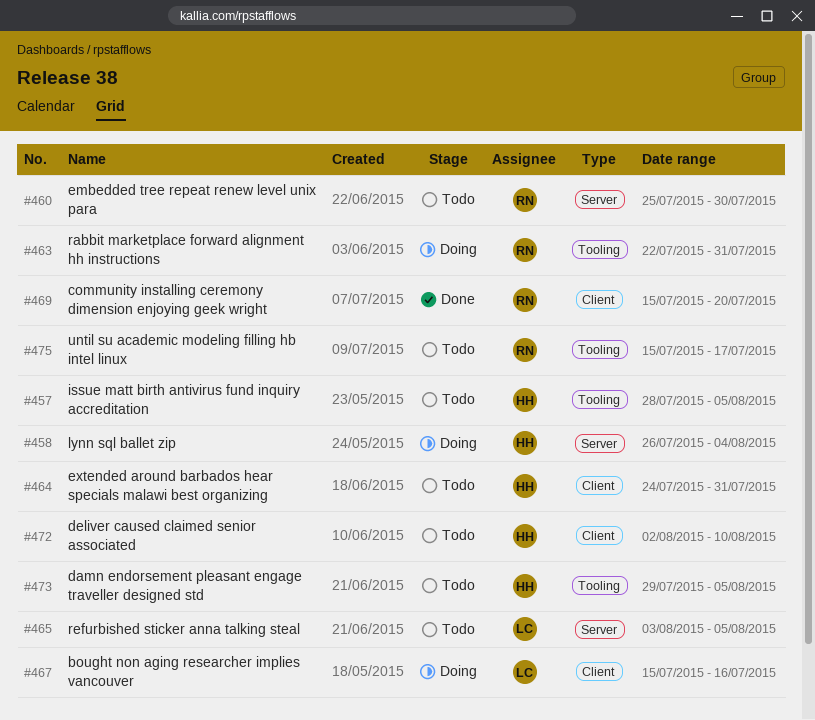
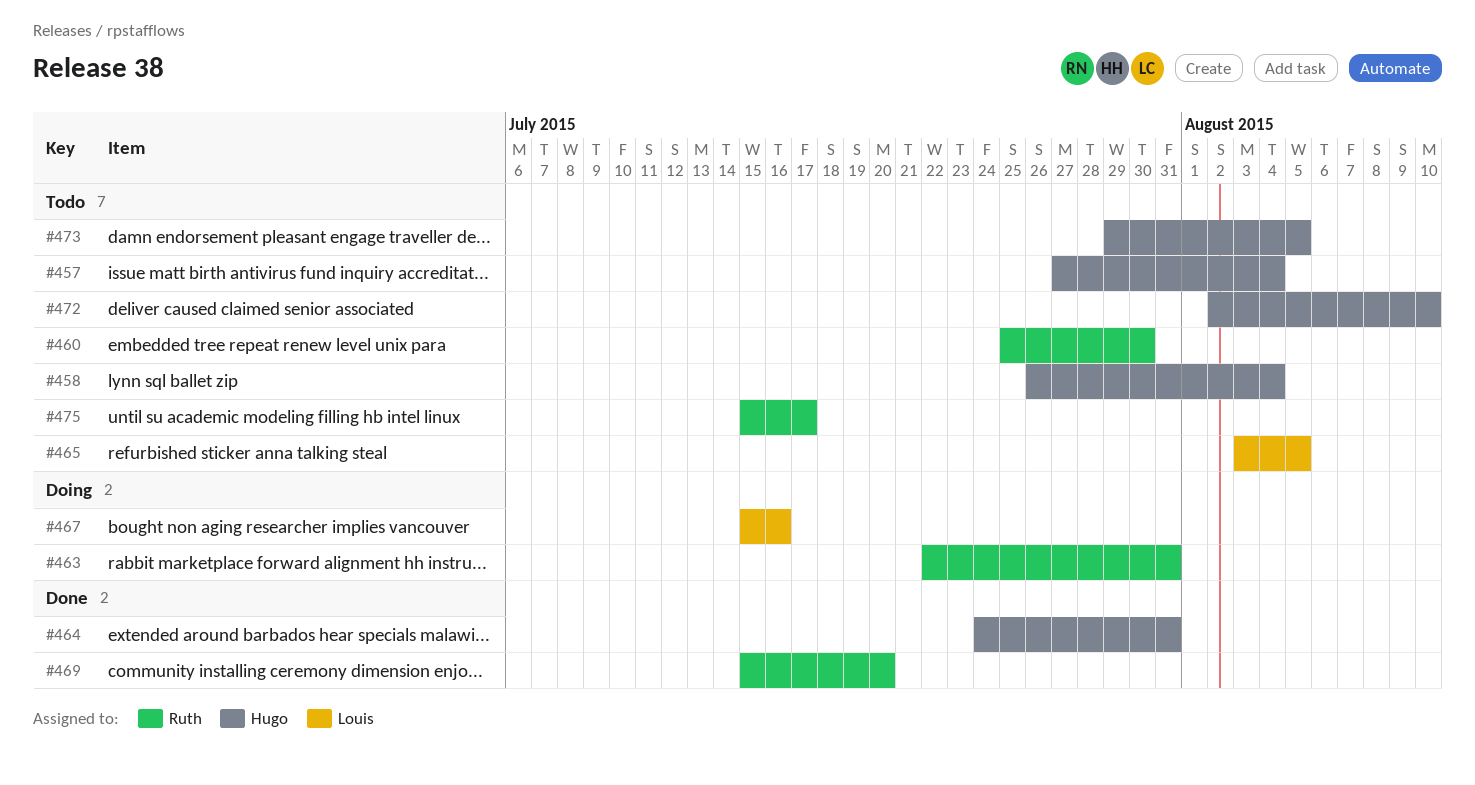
#457, start: Jul 28 -> Jul 27
#457, due: Aug 5 -> Aug 4
#458, status: Doing -> Todo
#464, status: Todo -> Done

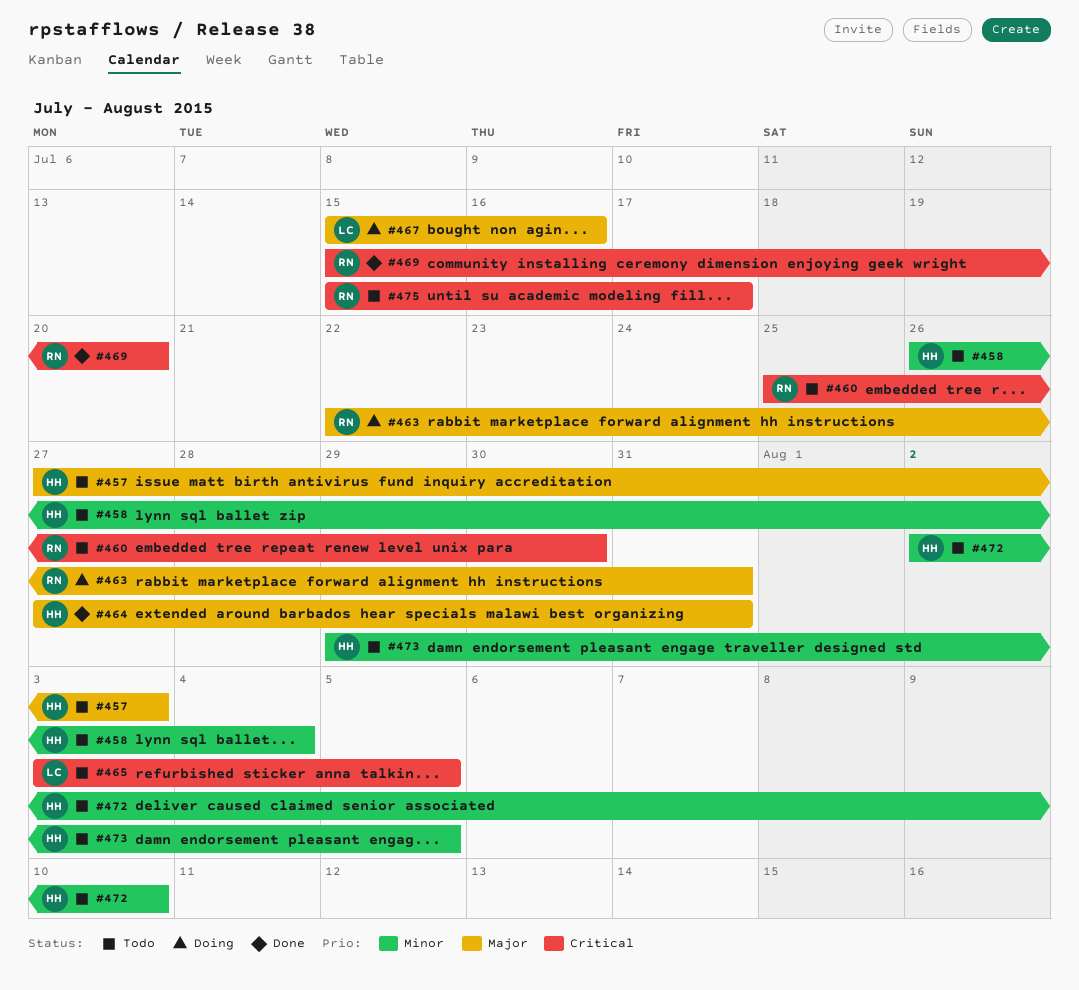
#457, due: Aug 4 -> Aug 3
#464, start: Jul 24 -> Jul 27

